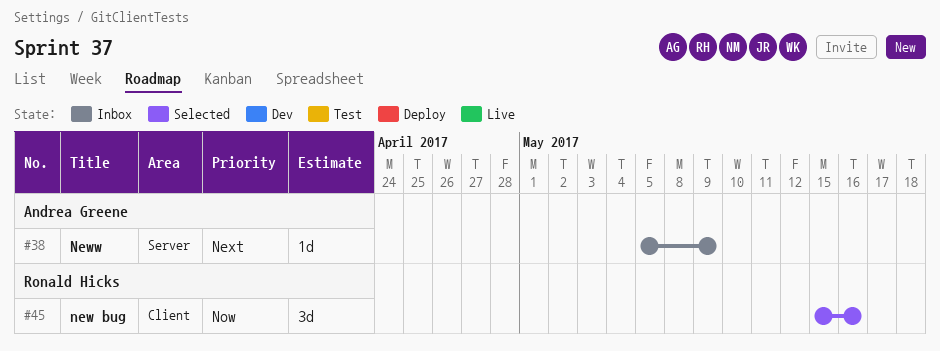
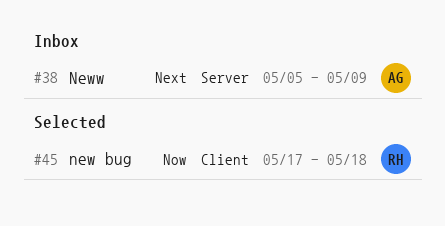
#45, start: May 15 -> May 17
#45, due: May 16 -> May 18

